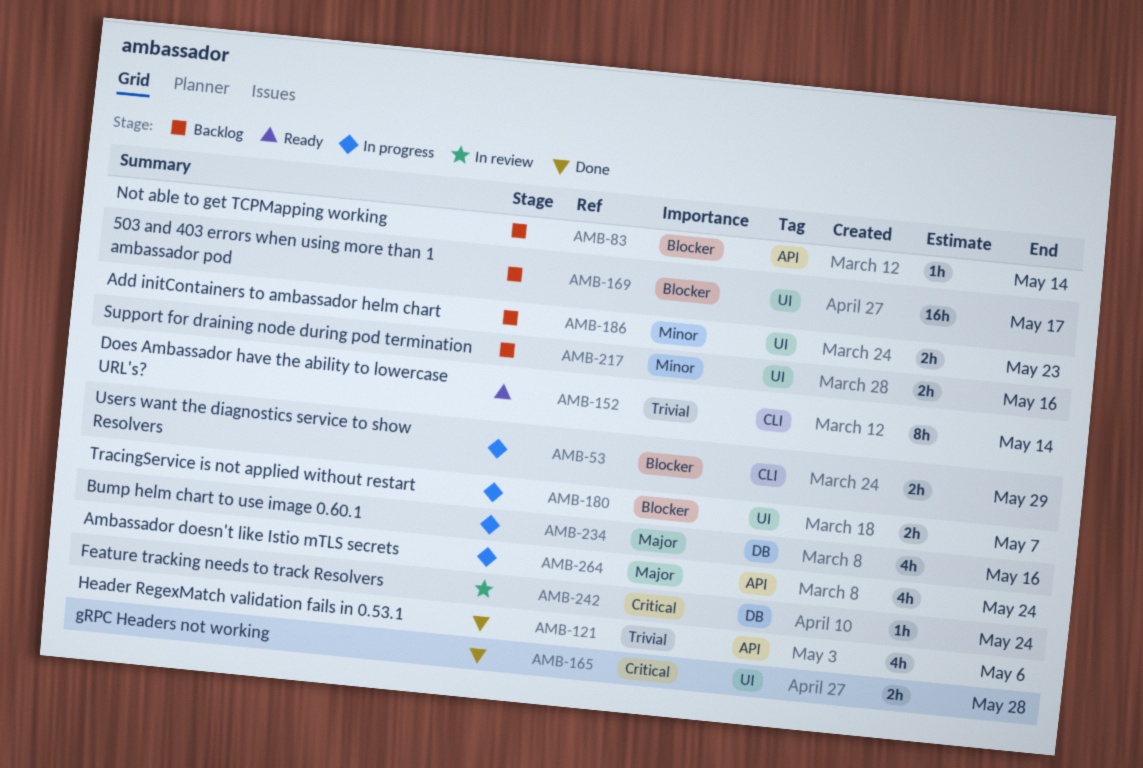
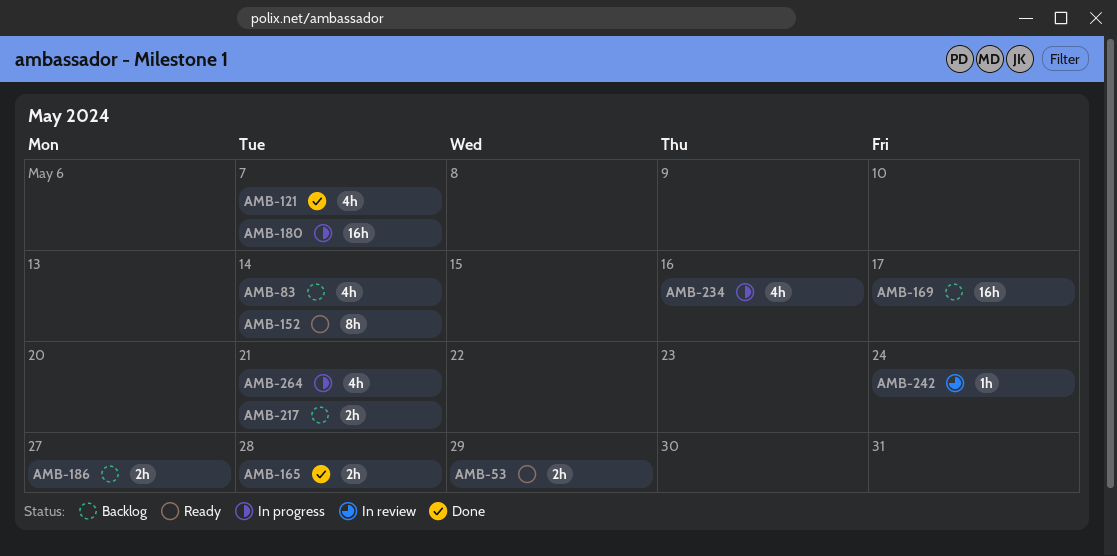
AMB-53, status: In progress -> Ready
AMB-83, estimate: 1h -> 4h
AMB-121, due: May 6 -> May 7
AMB-180, estimate: 2h -> 16h
AMB-186, due: May 23 -> May 27
AMB-217, due: May 16 -> May 21
AMB-264, due: May 24 -> May 21

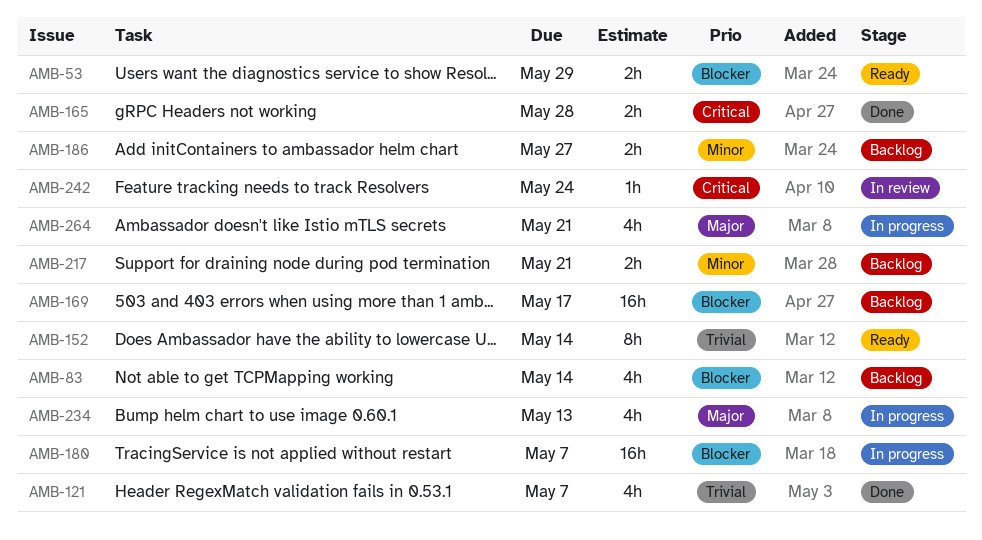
AMB-234, due: May 16 -> May 13

